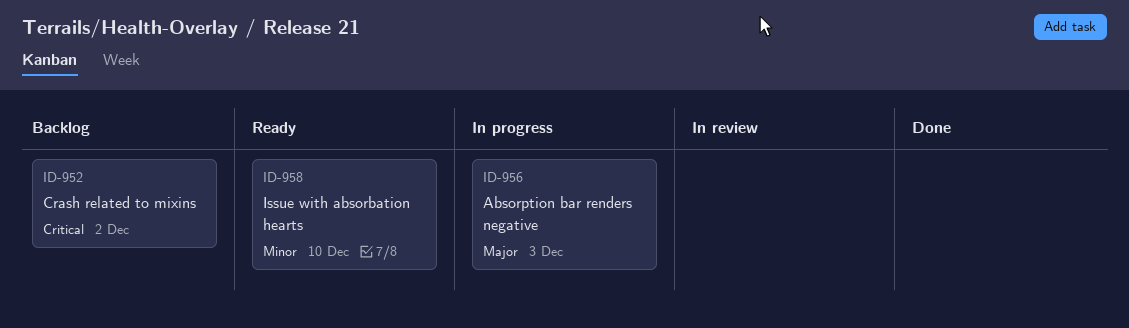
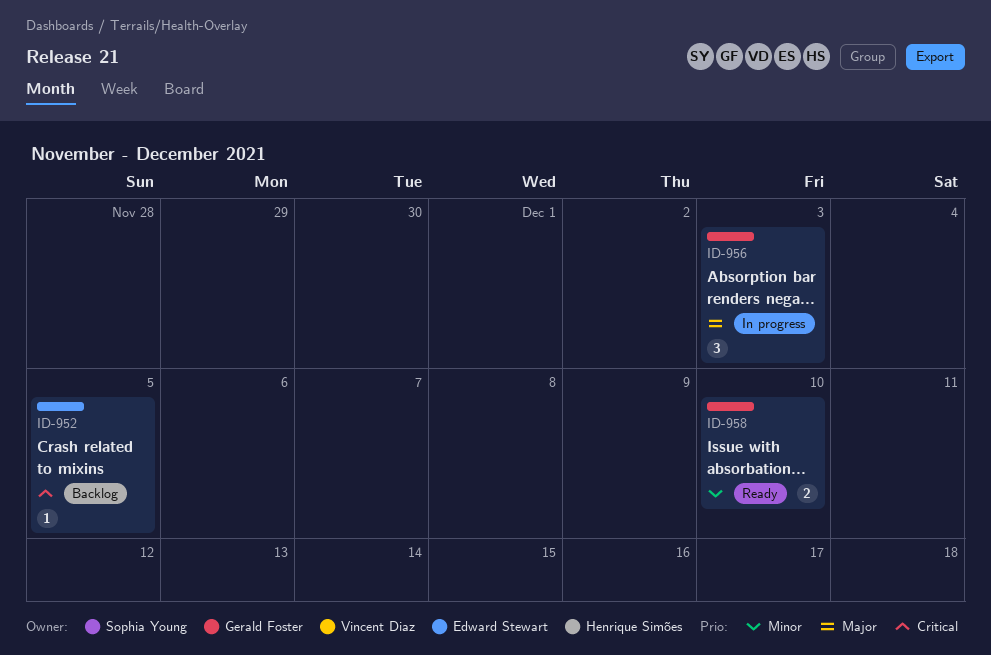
ID-952, due: Dec 2 -> Dec 5

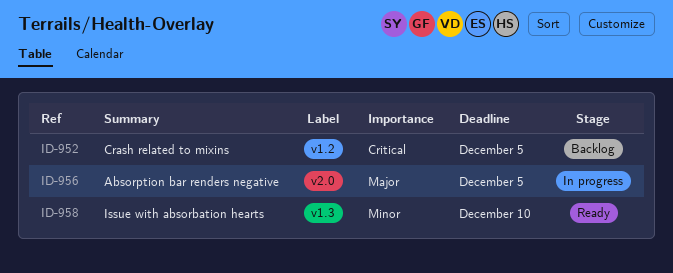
ID-956, due: Dec 3 -> Dec 5

